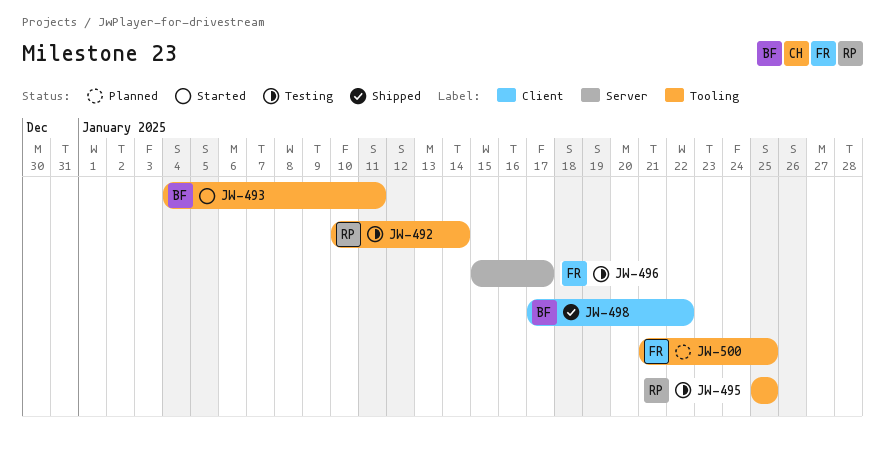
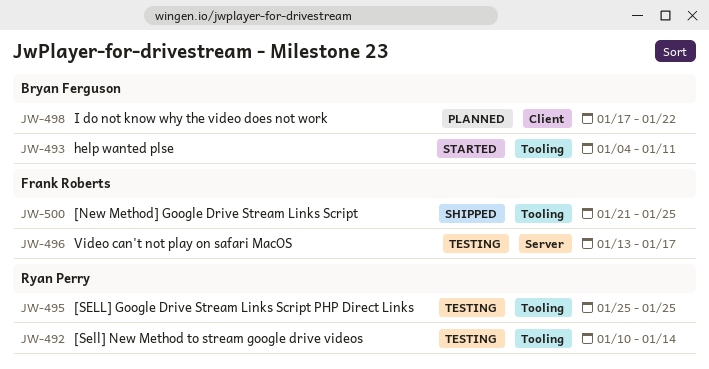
JW-496, start: Jan 15 -> Jan 13
JW-498, status: Shipped -> Planned
JW-500, status: Planned -> Shipped

